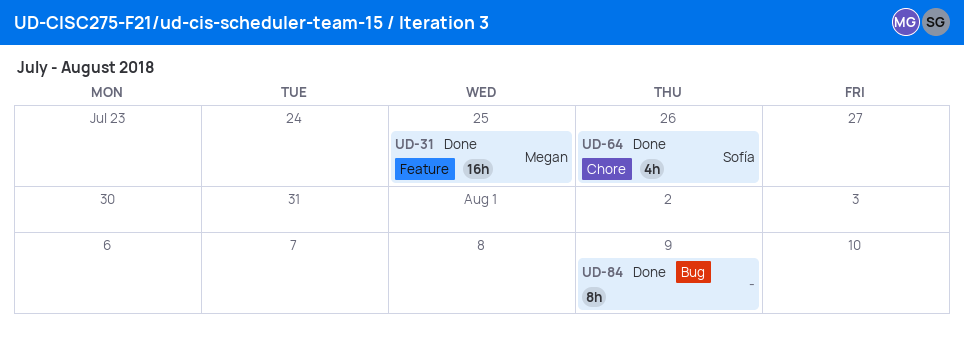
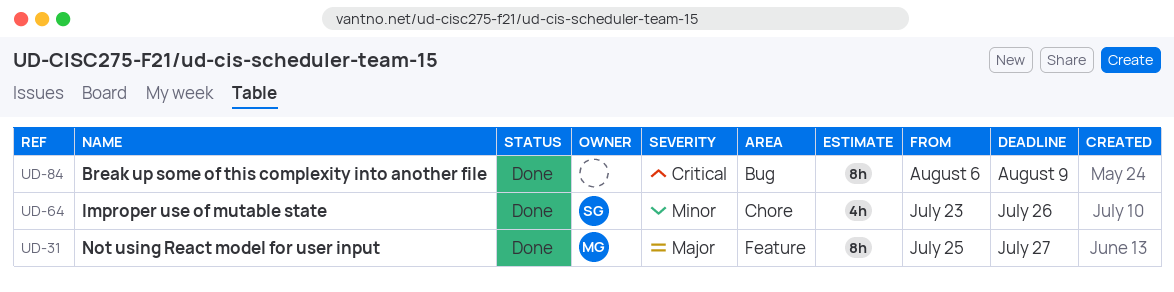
UD-31, estimate: 16h -> 8h
UD-31, due: Jul 25 -> Jul 27

